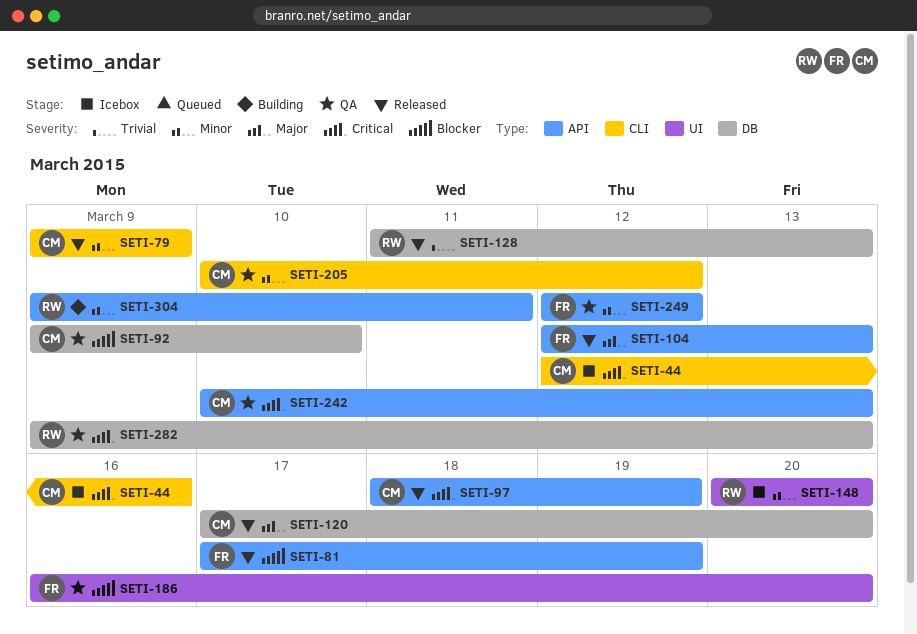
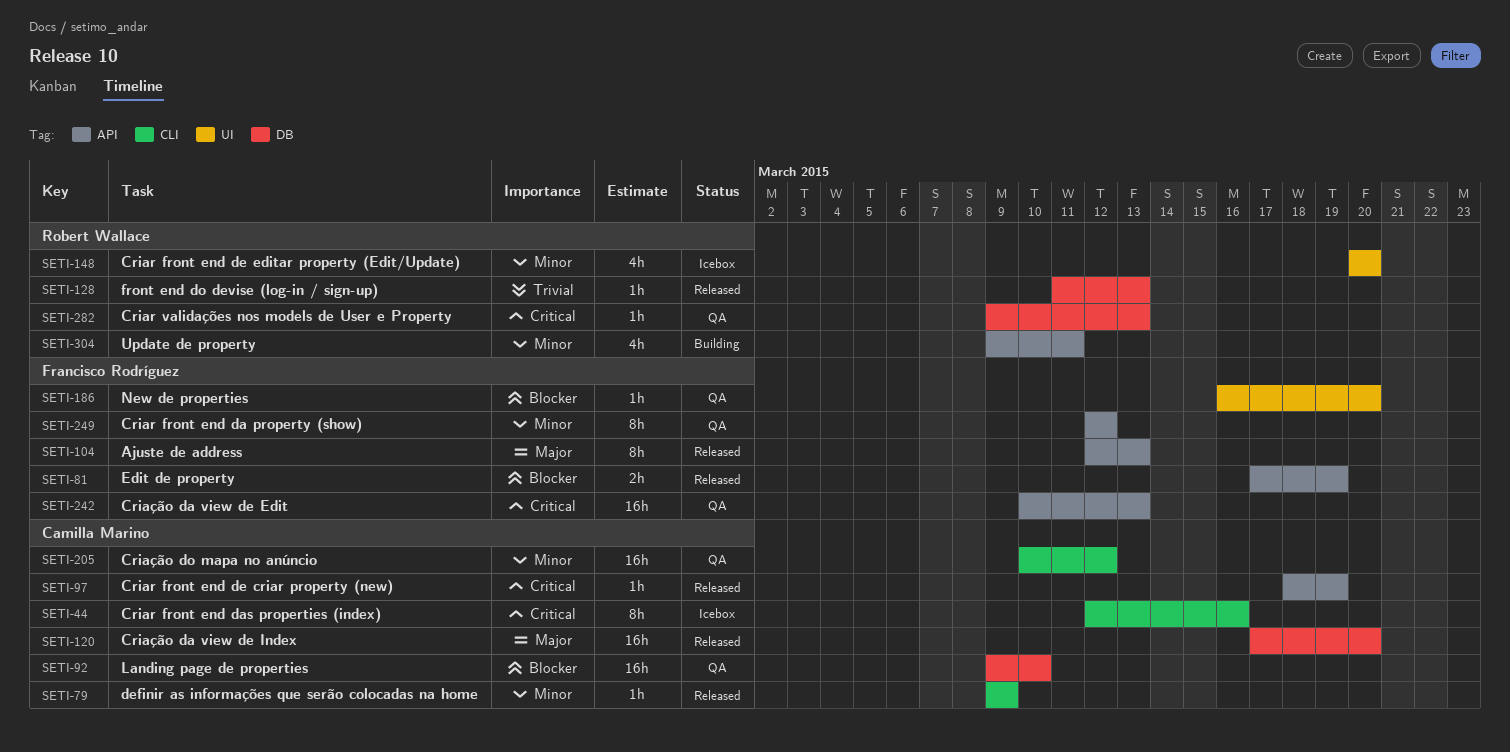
SETI-242, owner: Camilla Marino -> Francisco Rodríguez

